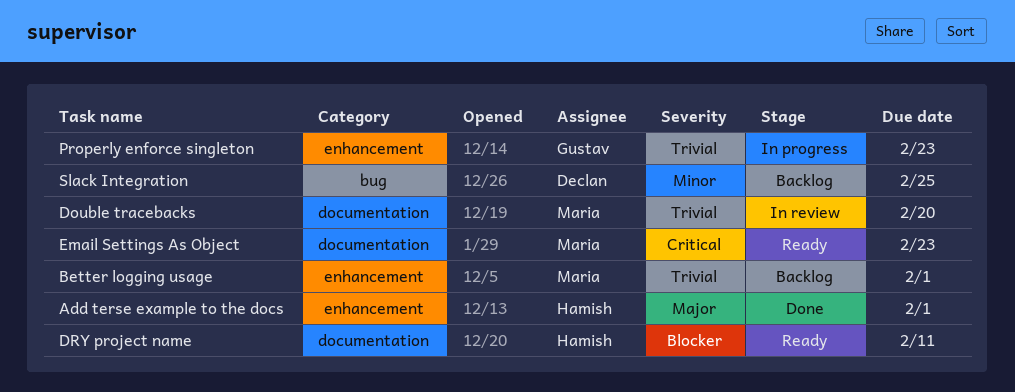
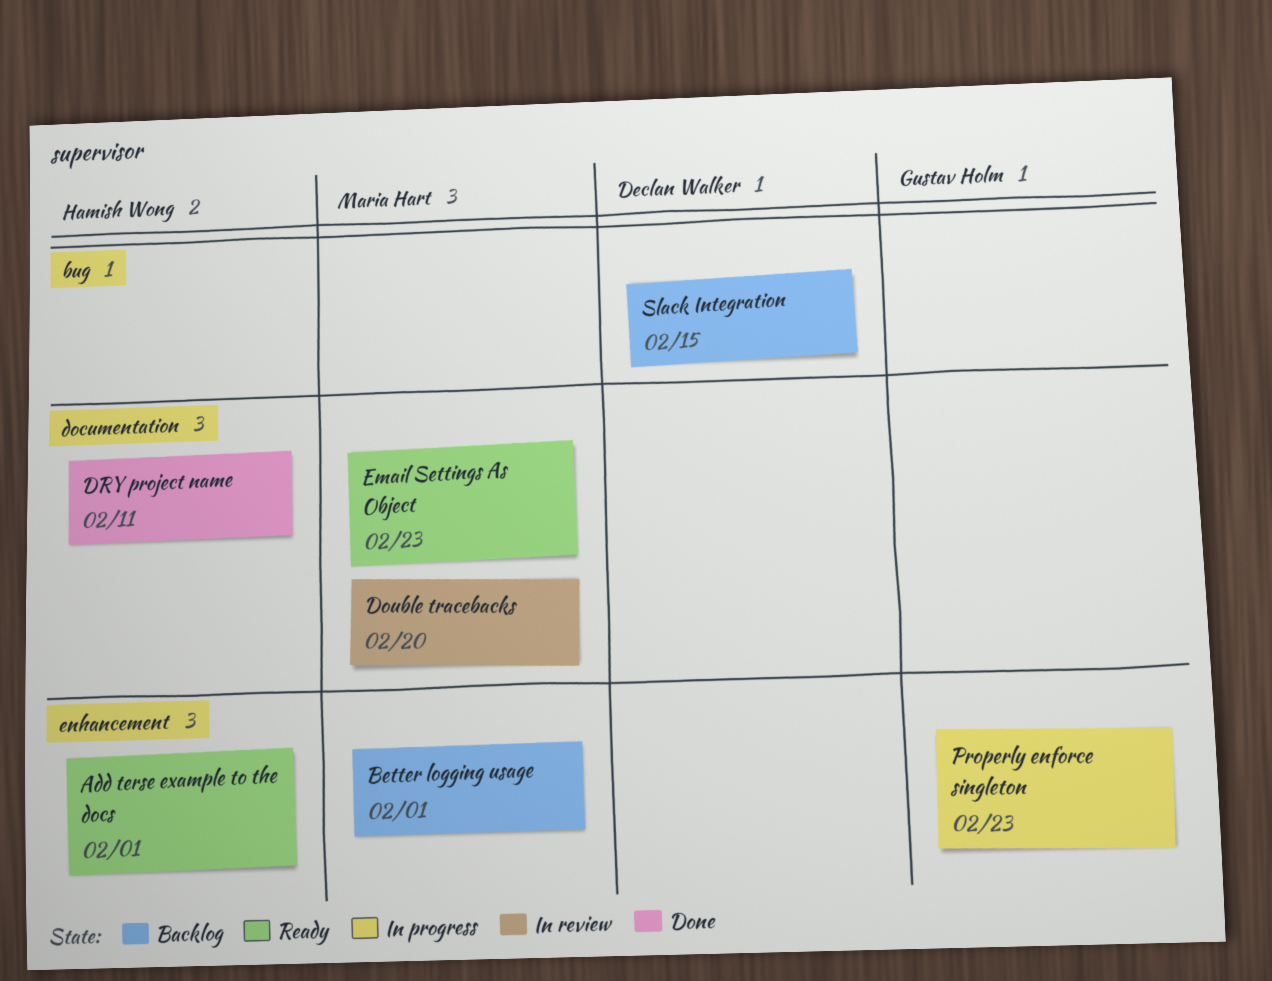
Add terse example to the docs, status: Done -> Ready
DRY project name, status: Ready -> Done
Slack Integration, due: Feb 25 -> Feb 15

